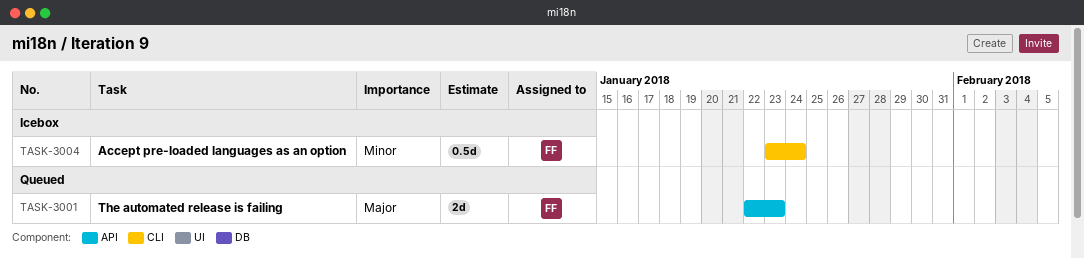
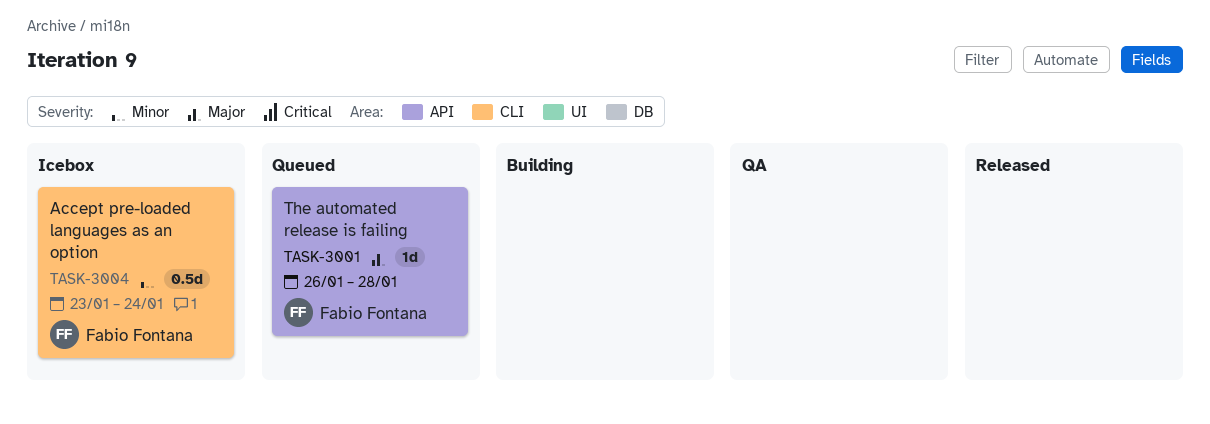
TASK-3001, estimate: 2d -> 1d
TASK-3001, start: Jan 22 -> Jan 26
TASK-3001, due: Jan 23 -> Jan 28

